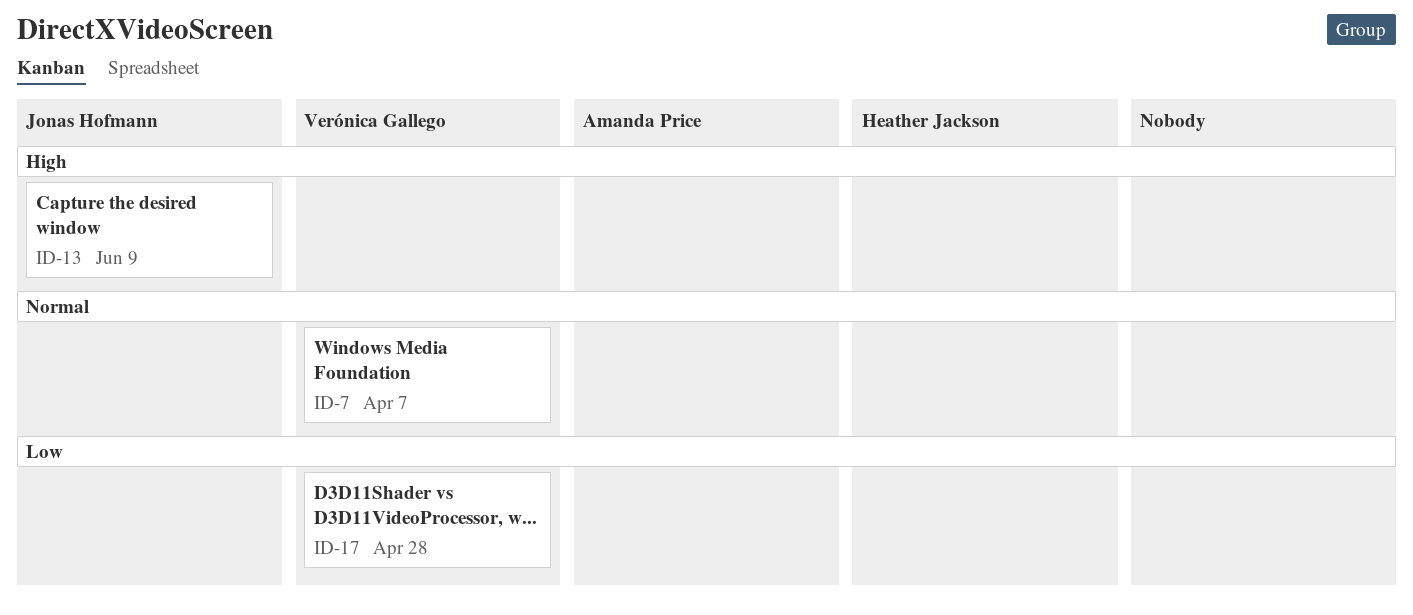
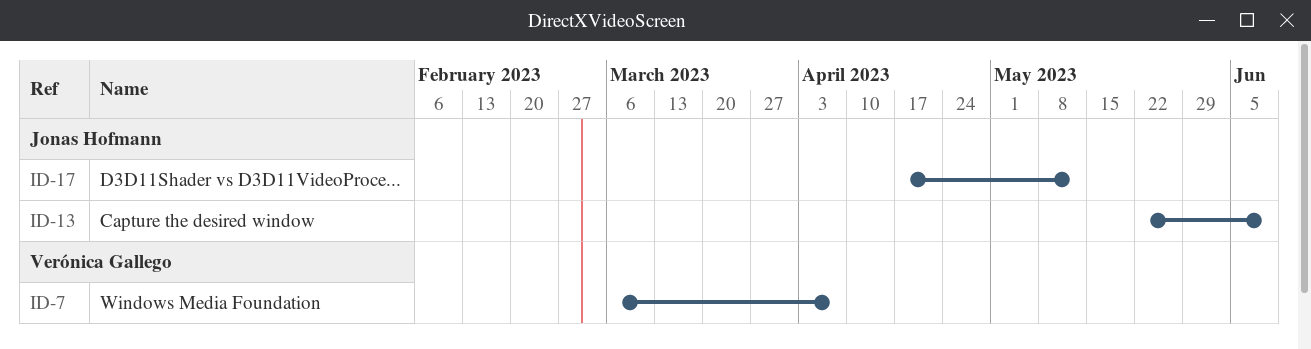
ID-17, owner: Verónica Gallego -> Jonas Hofmann
ID-17, due: Apr 28 -> May 12

